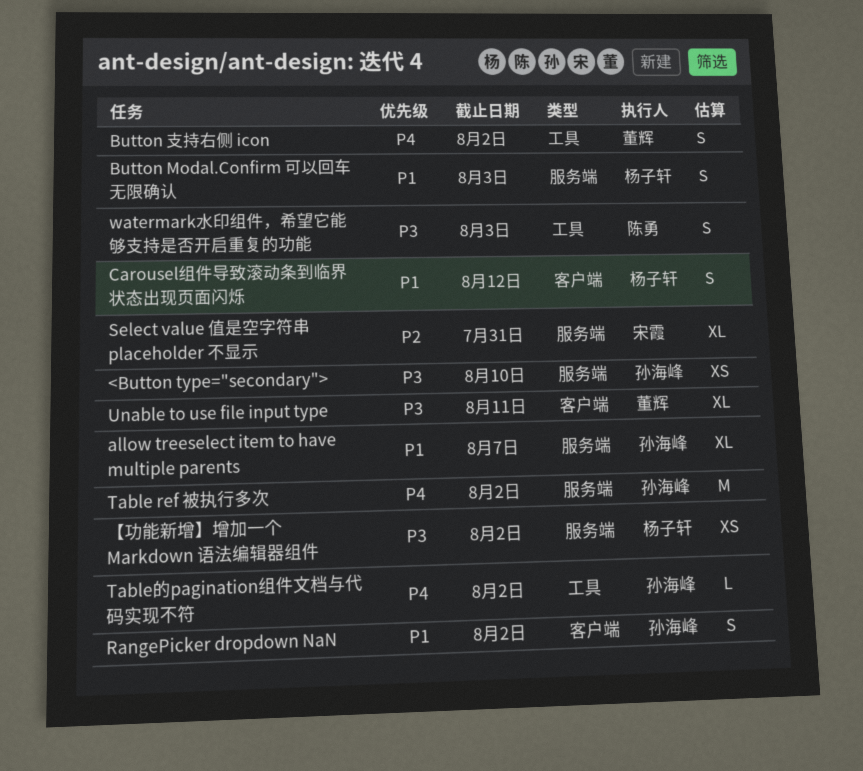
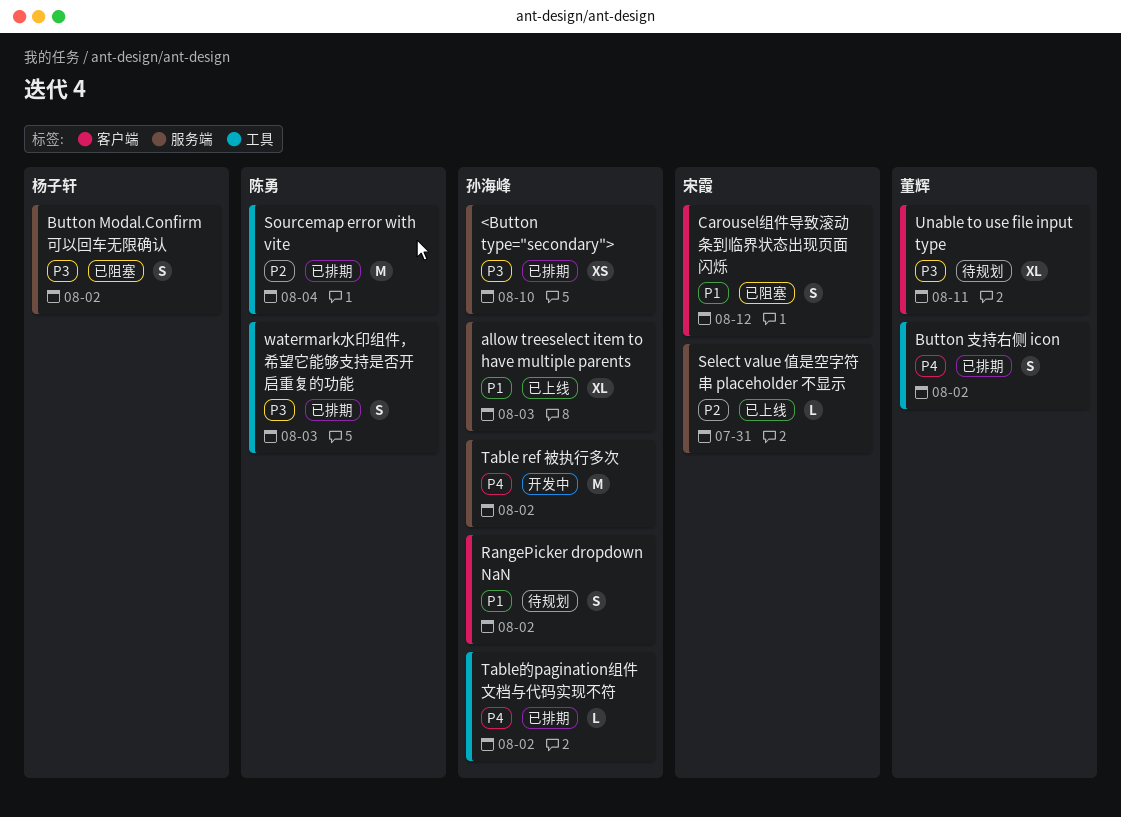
allow treeselect item to have multiple parents, due: Aug 7 -> Aug 3
Button Modal.Confirm 可以回车无限确认, priority: P1 -> P3
Button Modal.Confirm 可以回车无限确认, due: Aug 3 -> Aug 2
Carousel组件导致滚动条到临界状态出现页面闪烁, owner: 杨子轩 -> 宋霞
Select value 值是空字符串 placeholder 不显示, estimate: XL -> L
Sourcemap error with vite: none -> present
【功能新增】增加一个 Markdown 语法编辑器组件: present -> none

